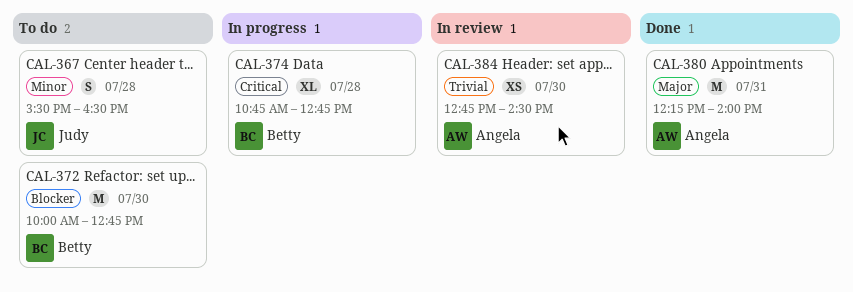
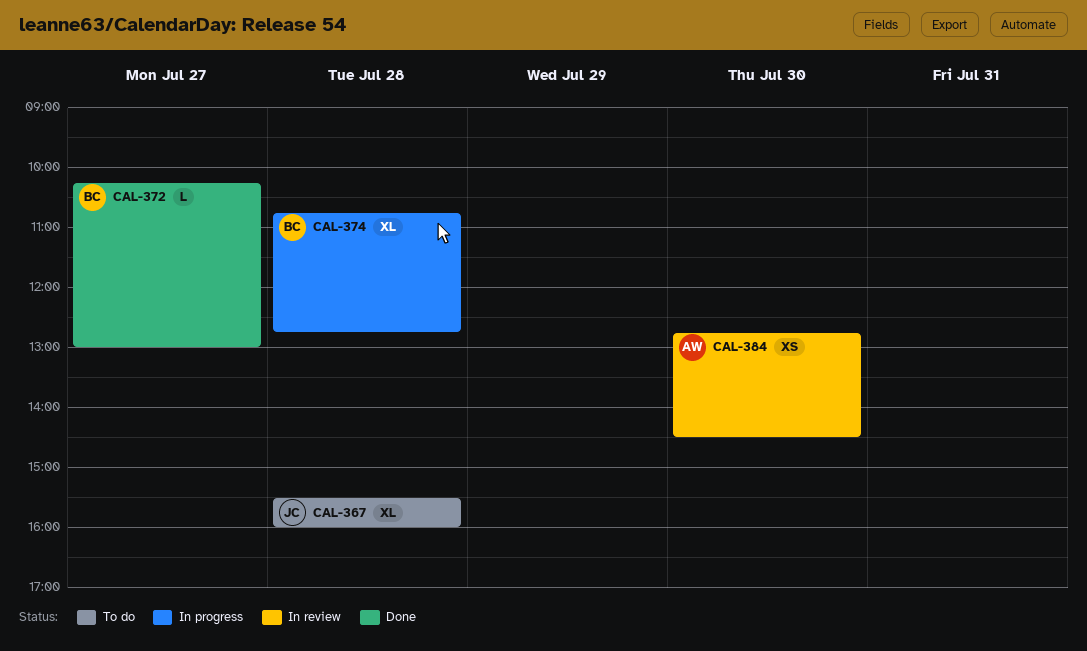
CAL-367, estimate: S -> XL
CAL-367, ends: 16:30 -> 16:00
CAL-372, status: To do -> Done
CAL-372, estimate: M -> L
CAL-372, day: Jul 30 -> Jul 27
CAL-372, begins: 10:00 -> 10:15
CAL-372, ends: 12:45 -> 13:00
CAL-380: present -> none

